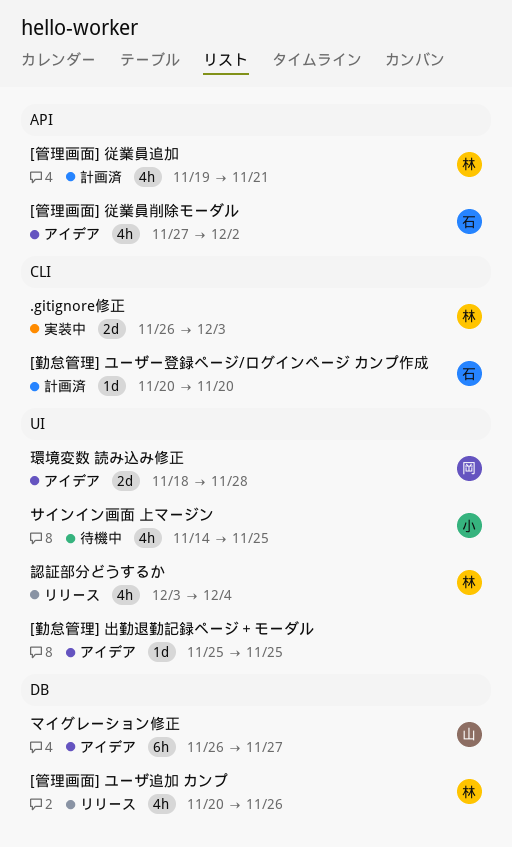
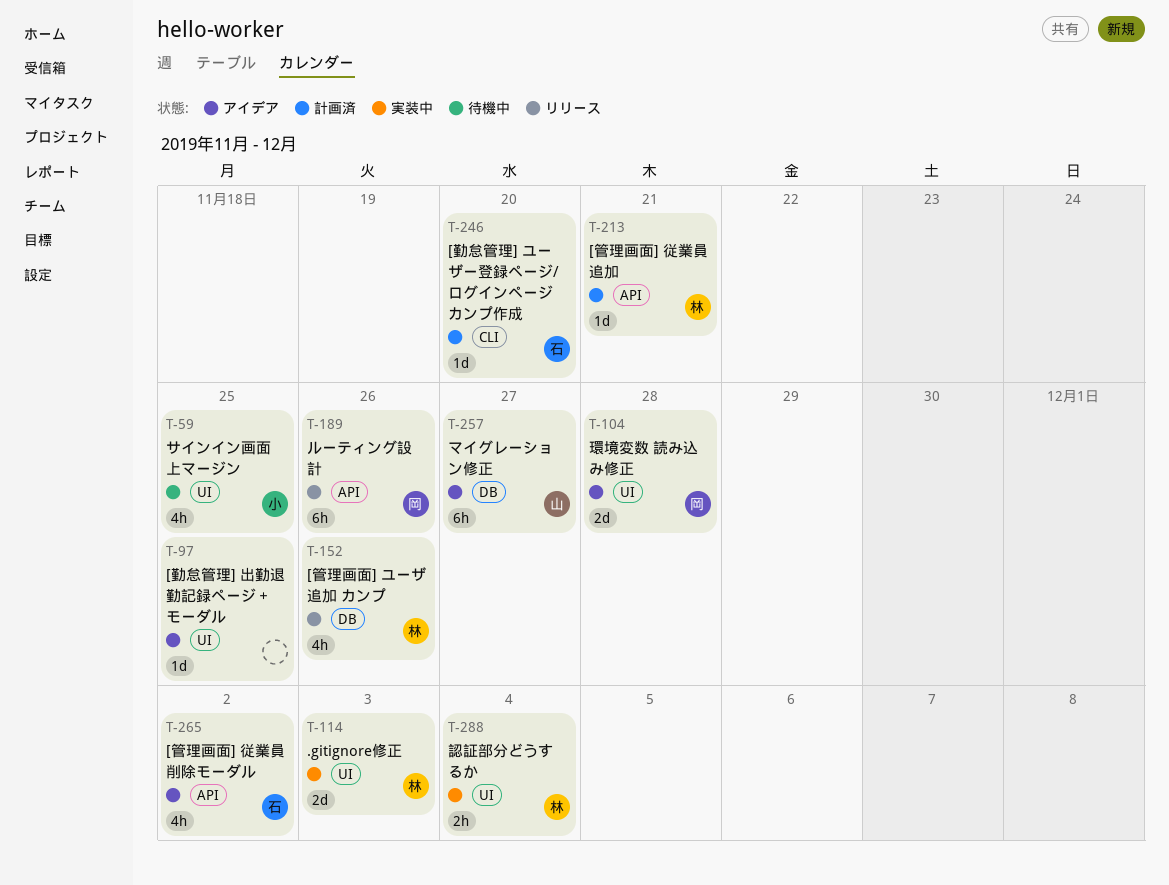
.gitignore修正, label: CLI -> UI
[管理画面] 従業員追加, estimate: 4h -> 1d
ルーティング設計: none -> present
認証部分どうするか, status: リリース -> 実装中
認証部分どうするか, estimate: 4h -> 2h

